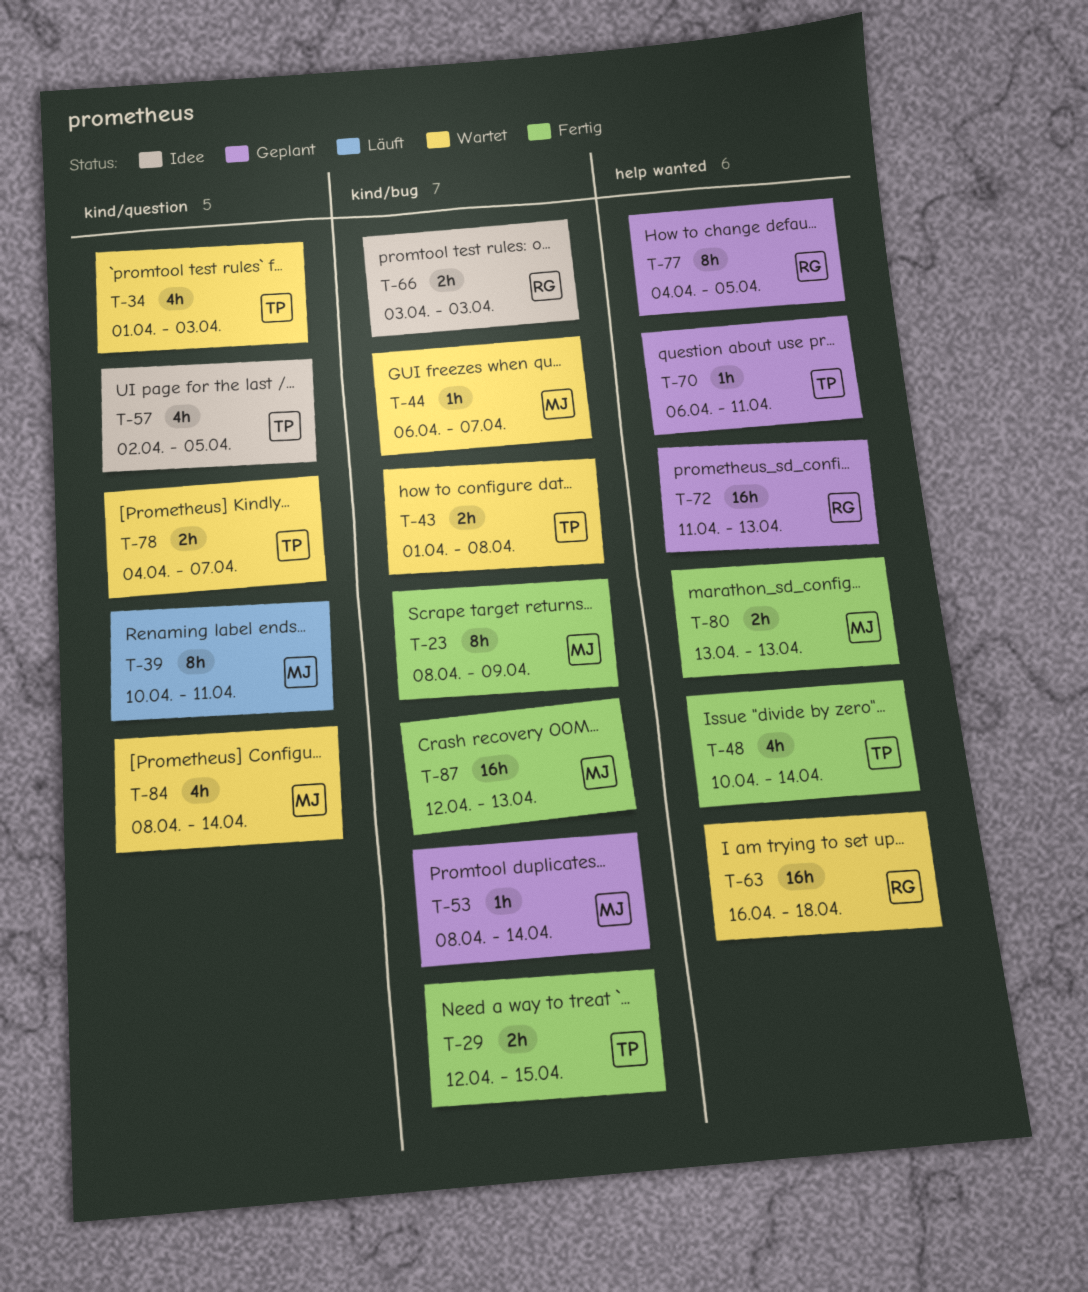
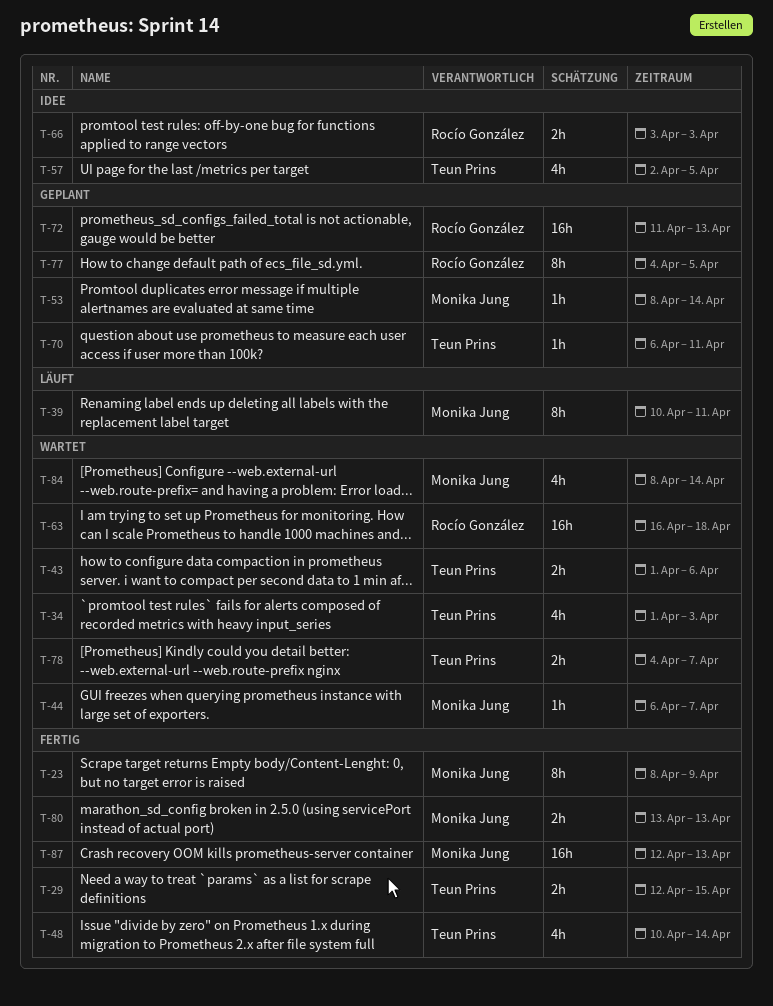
T-43, due: Apr 8 -> Apr 6

